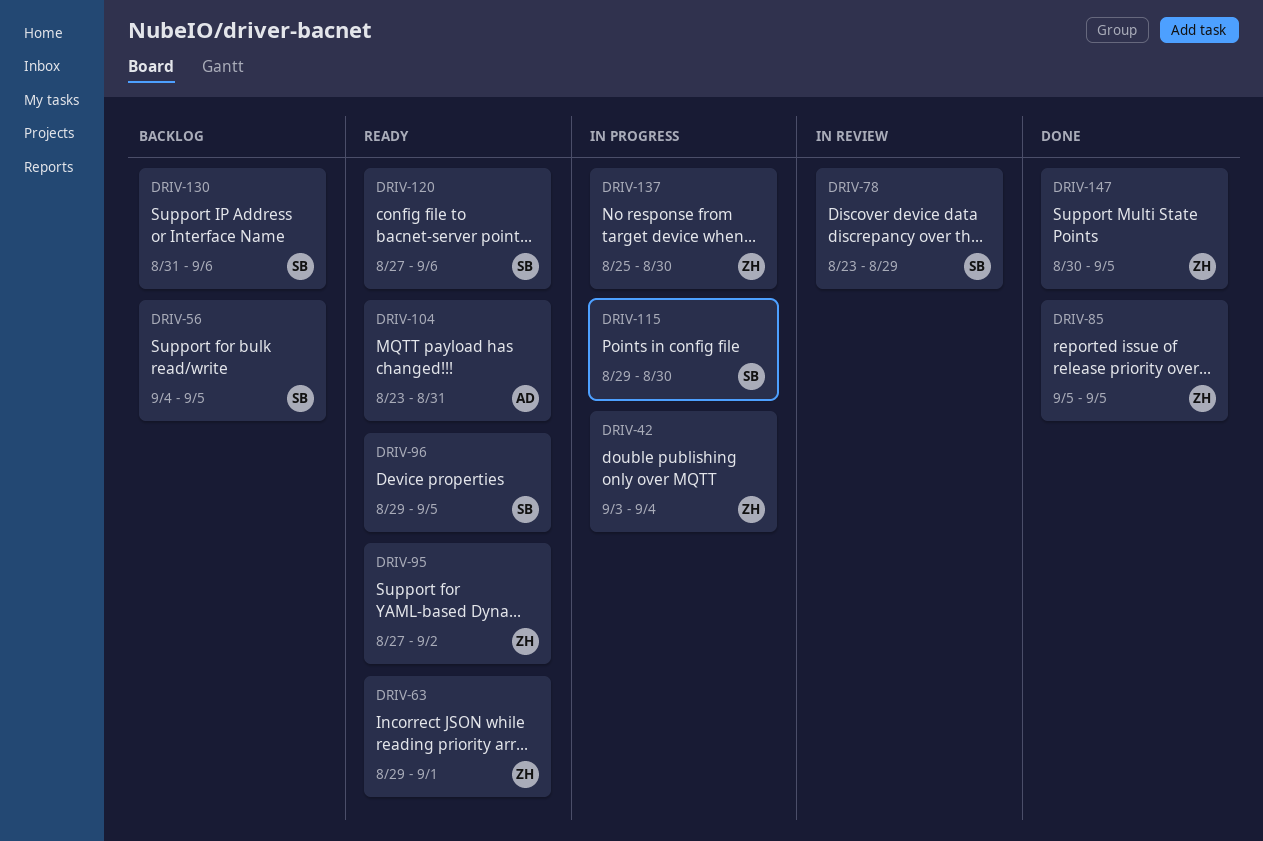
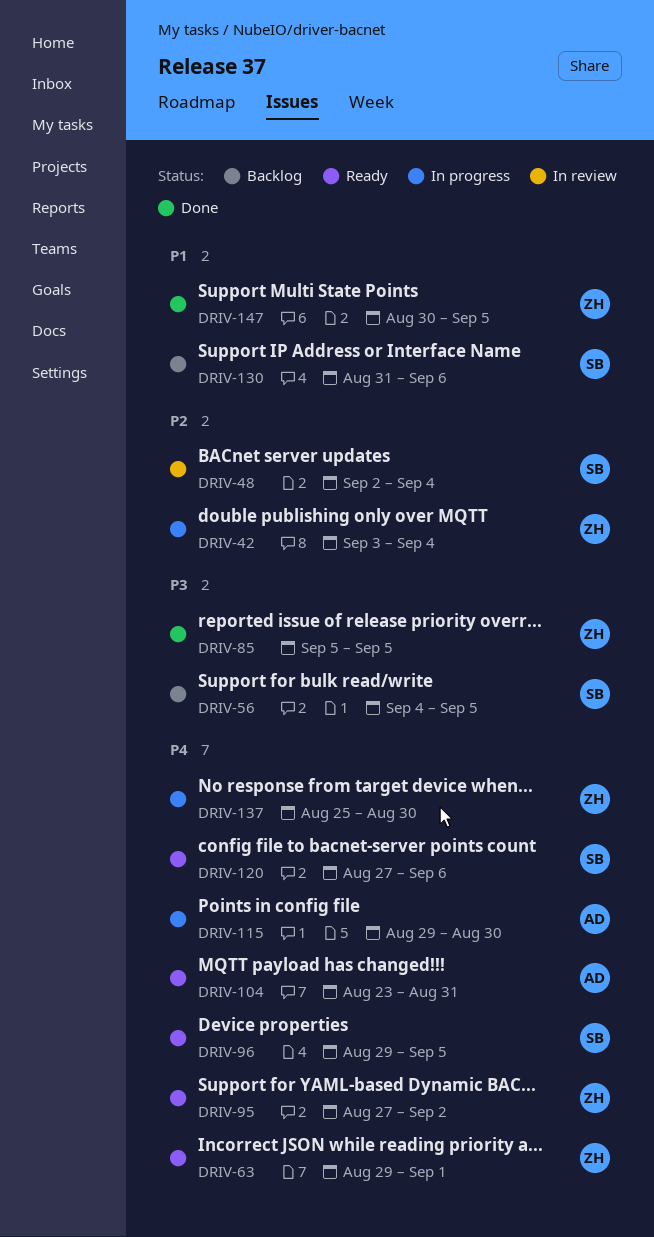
DRIV-48: none -> present
DRIV-78: present -> none
DRIV-115, owner: SB -> AD

